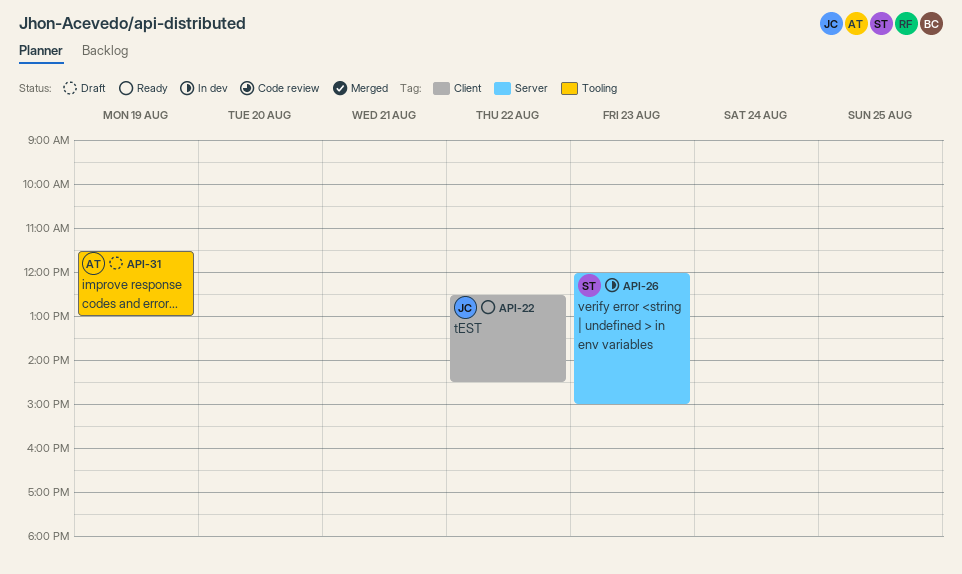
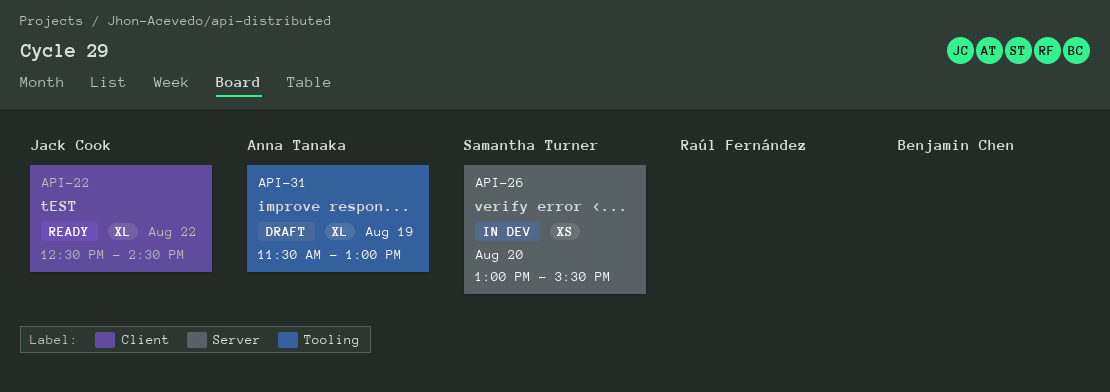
API-26, day: Aug 23 -> Aug 20
API-26, begins: 12:00 -> 13:00
API-26, ends: 15:00 -> 15:30

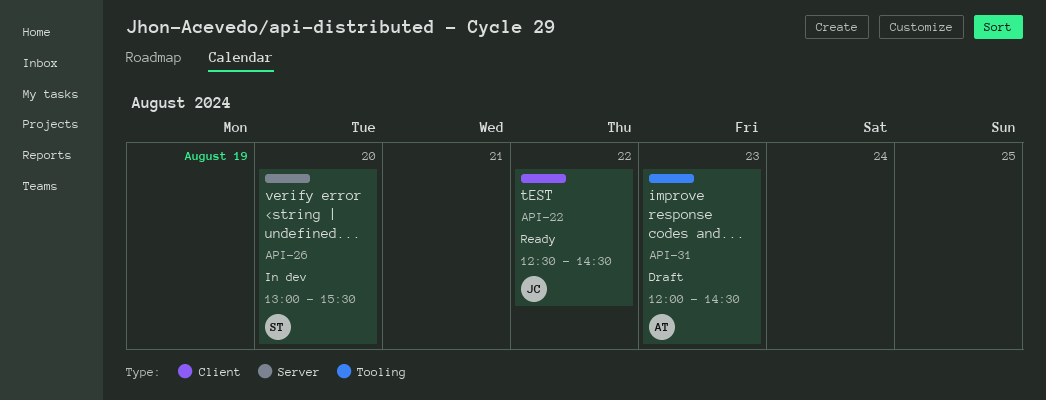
API-31, day: Aug 19 -> Aug 23
API-31, begins: 11:30 -> 12:00
API-31, ends: 13:00 -> 14:30

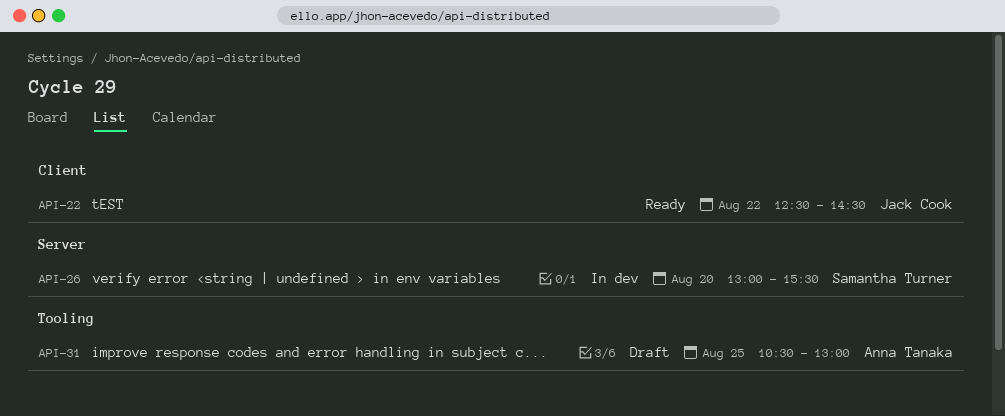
API-31, day: Aug 23 -> Aug 25
API-31, begins: 12:00 -> 10:30
API-31, ends: 14:30 -> 13:00

